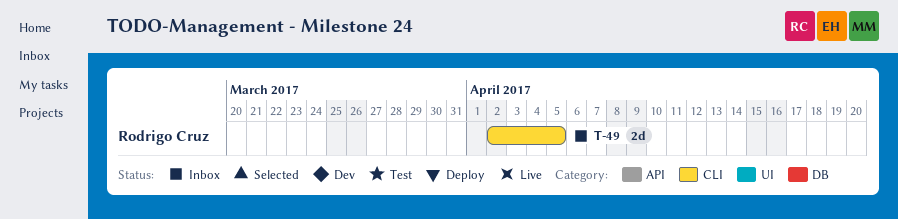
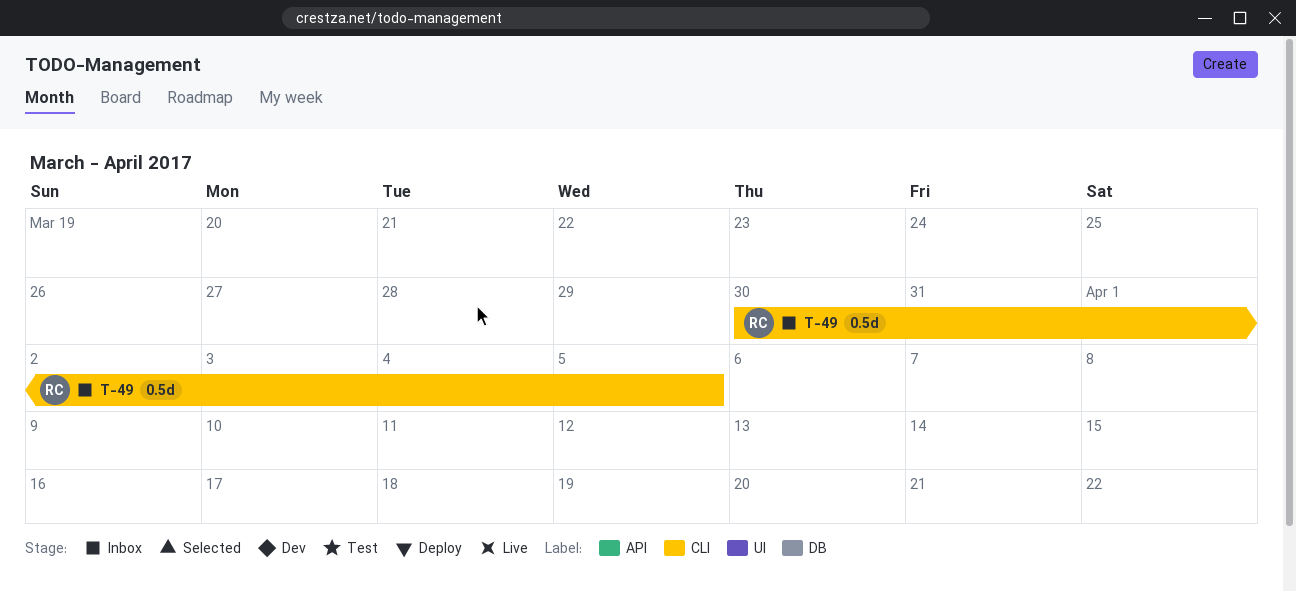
T-49, estimate: 2d -> 0.5d
T-49, start: Apr 2 -> Mar 30

